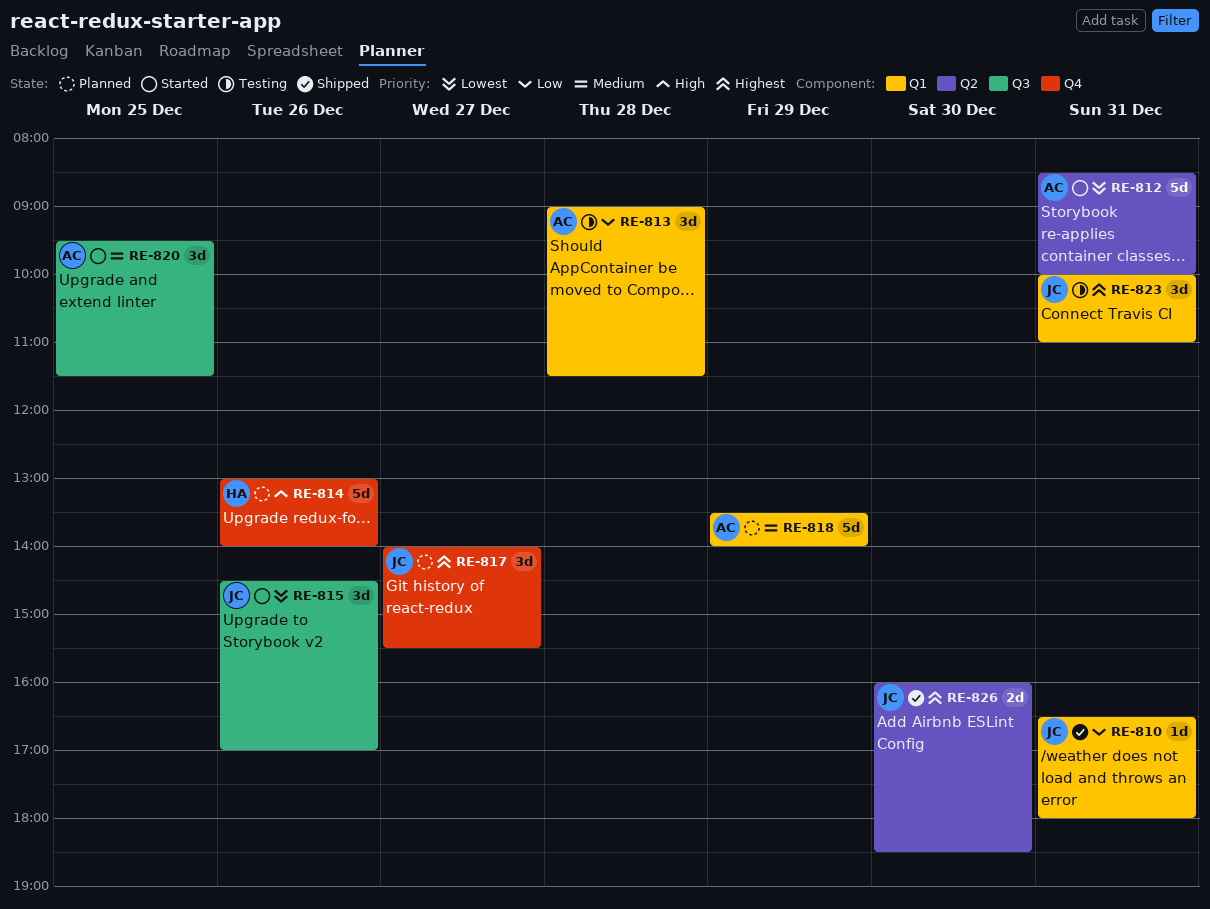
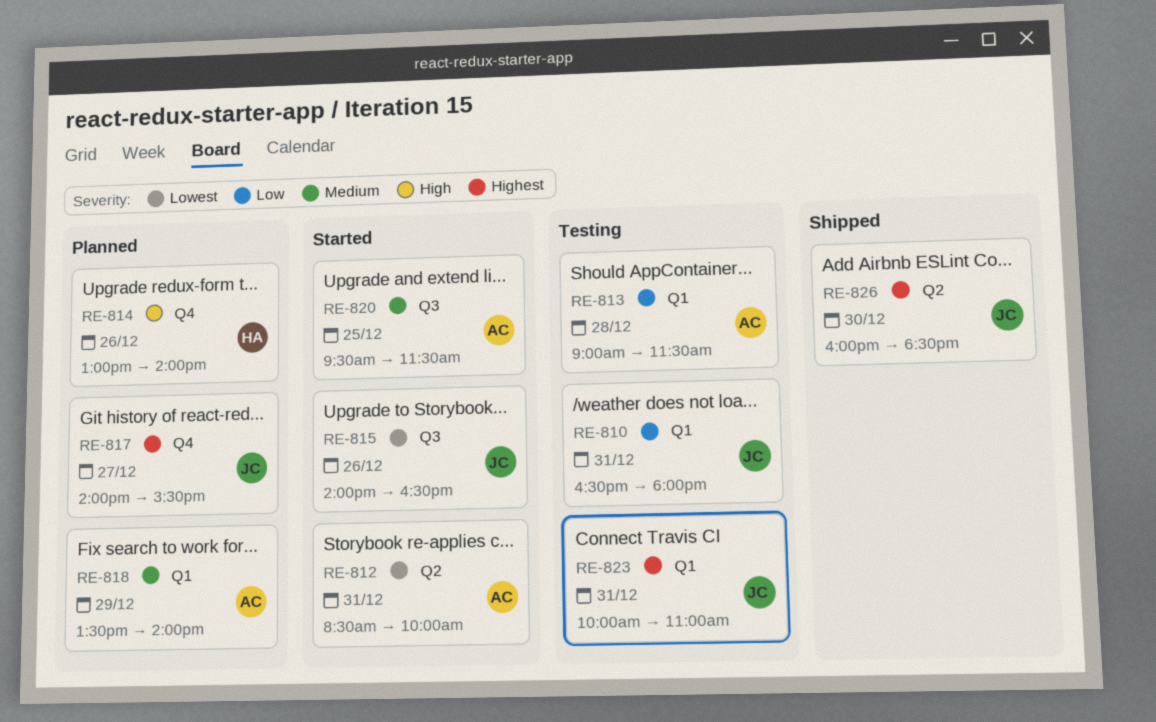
RE-810, status: Shipped -> Testing
RE-815, begins: 14:30 -> 14:00
RE-815, ends: 17:00 -> 16:30

